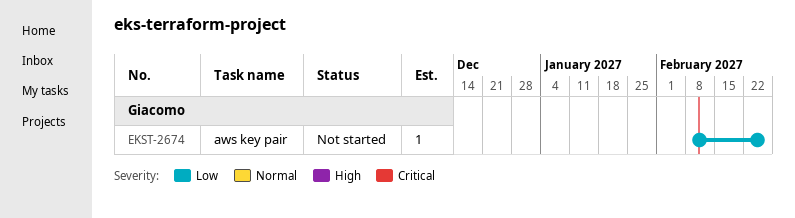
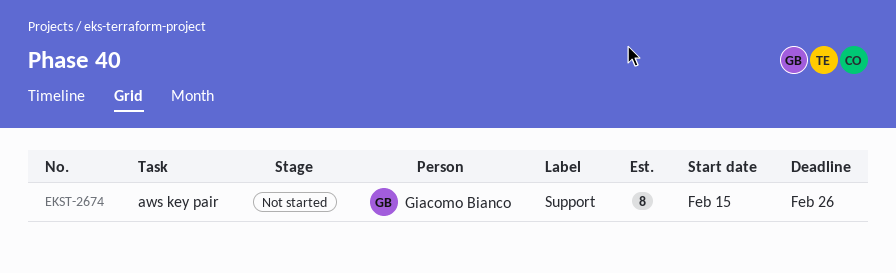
EKST-2674, estimate: 1 -> 8
EKST-2674, start: Feb 8 -> Feb 15

